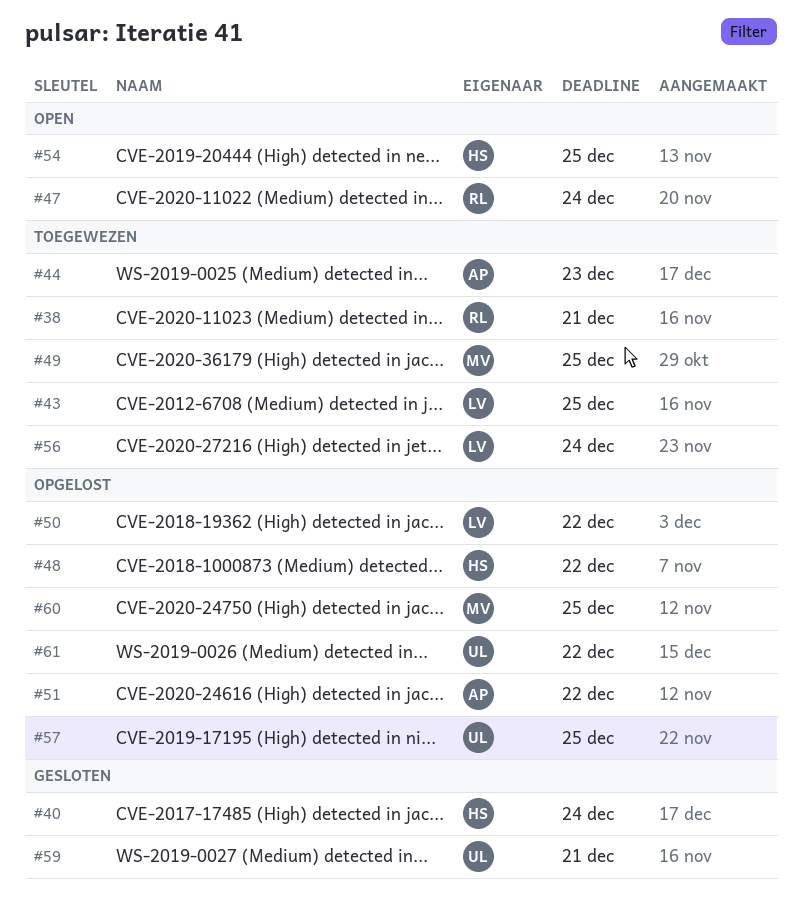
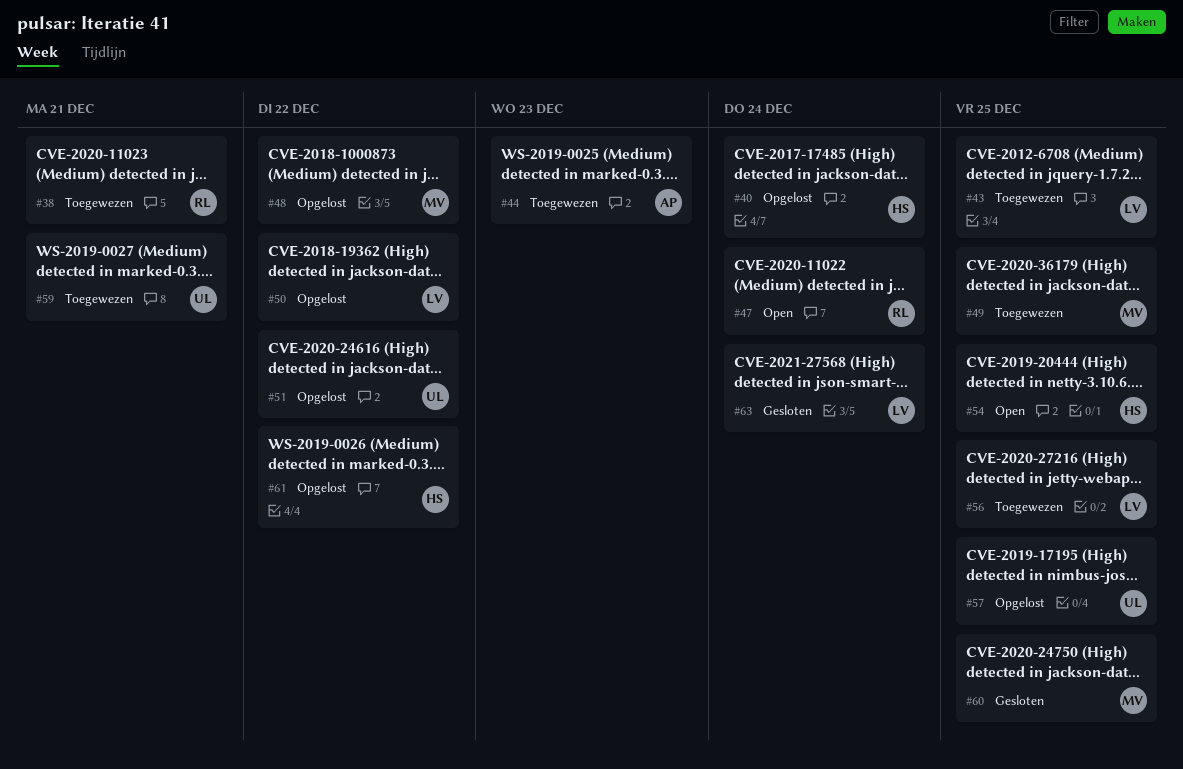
#40, status: Gesloten -> Opgelost
#48, owner: HS -> MV
#51, owner: AP -> UL
#56, due: Dec 24 -> Dec 25
#59, status: Gesloten -> Toegewezen
#60, status: Opgelost -> Gesloten
#61, owner: UL -> HS
#63: none -> present

